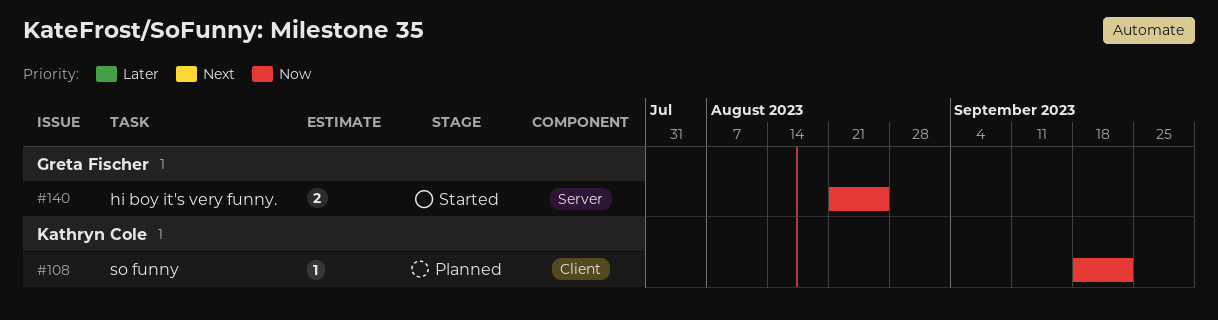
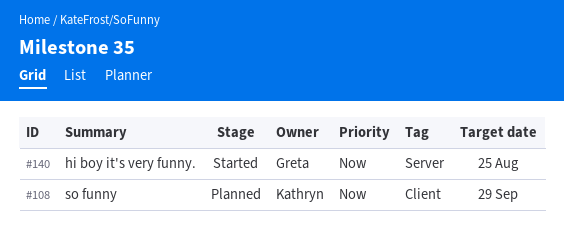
#108, due: Sep 22 -> Sep 29

